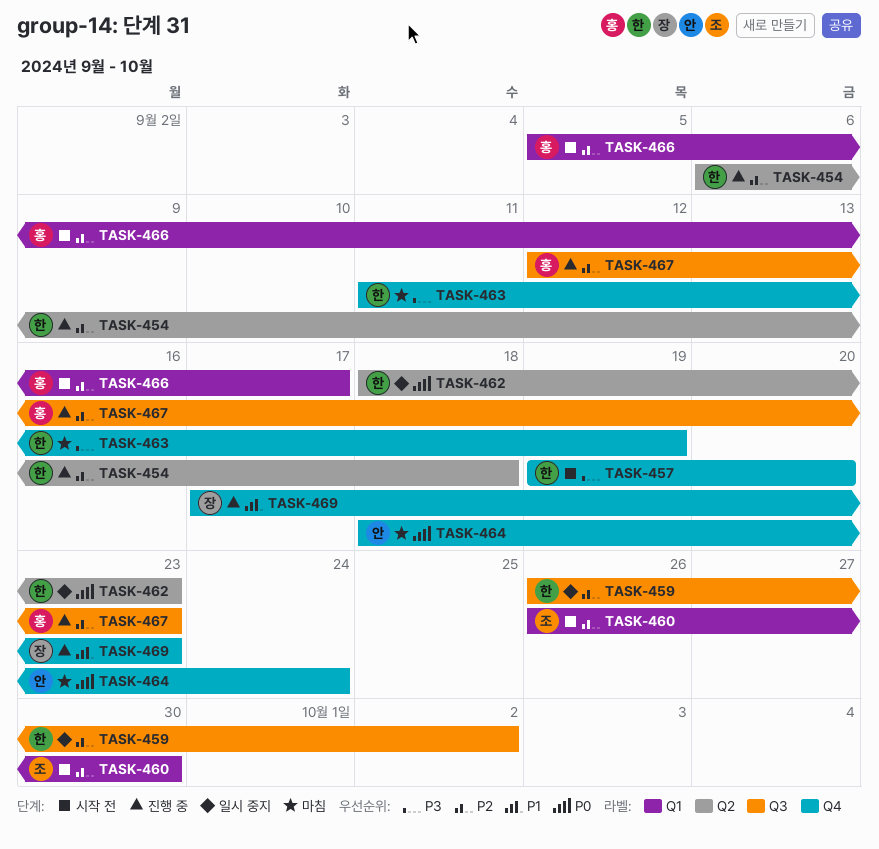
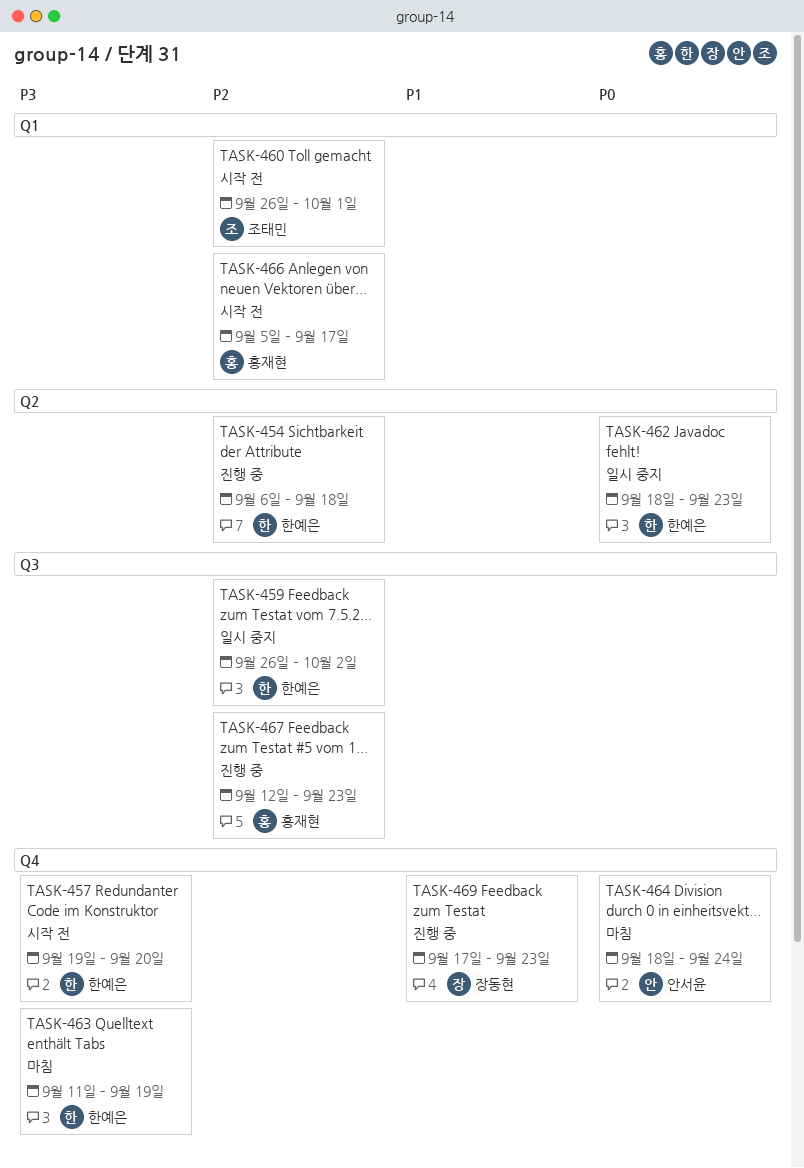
TASK-460, due: Sep 30 -> Oct 1

